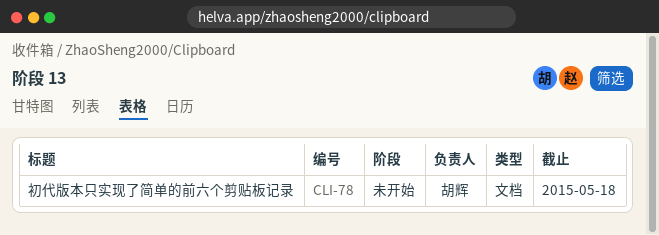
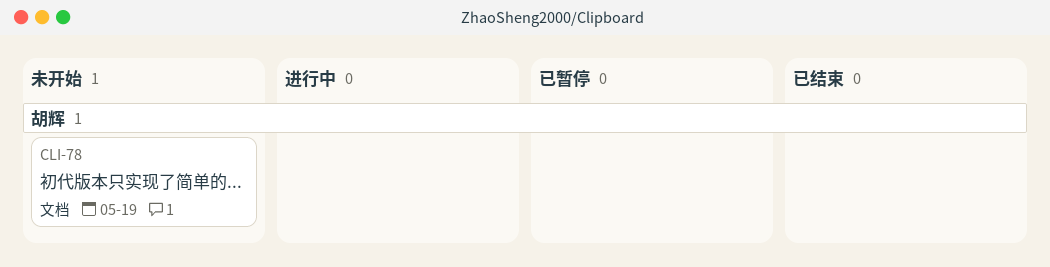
CLI-78, due: May 18 -> May 19

